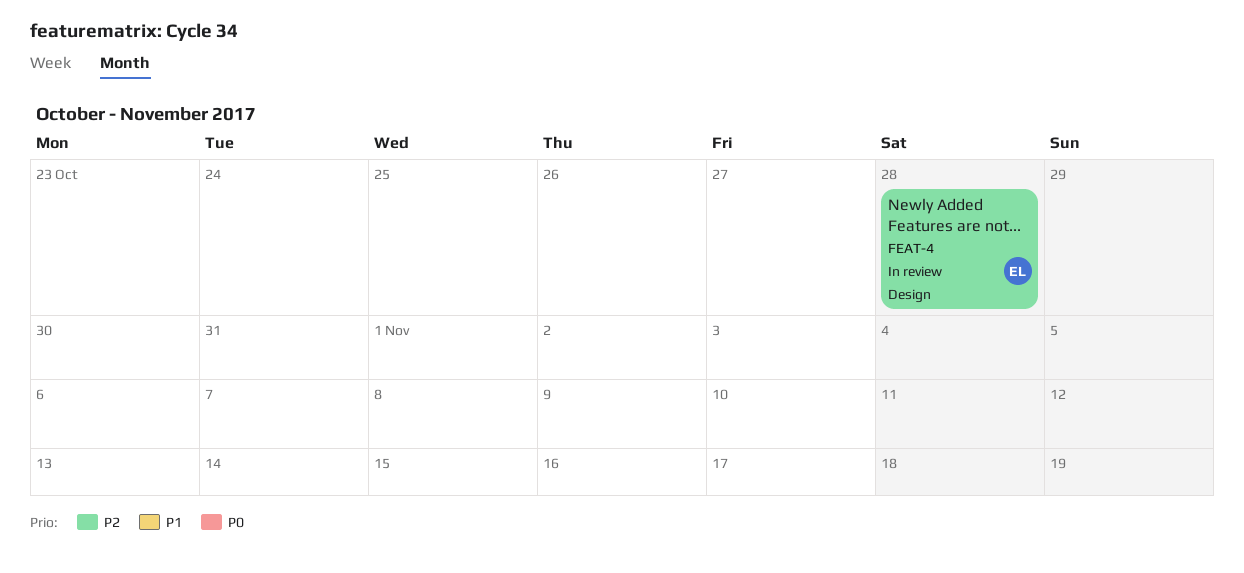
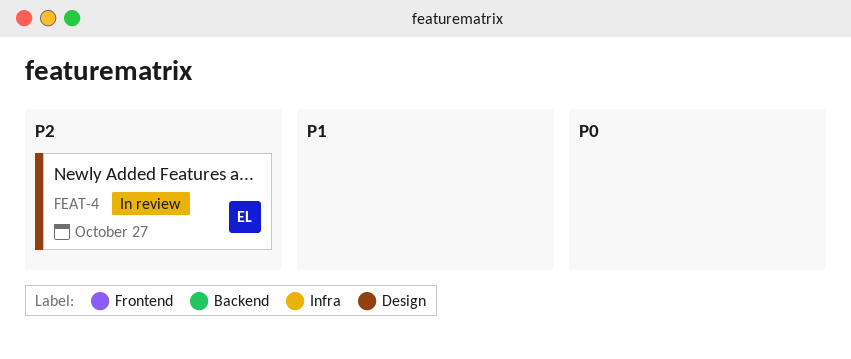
FEAT-4, due: Oct 28 -> Oct 27

